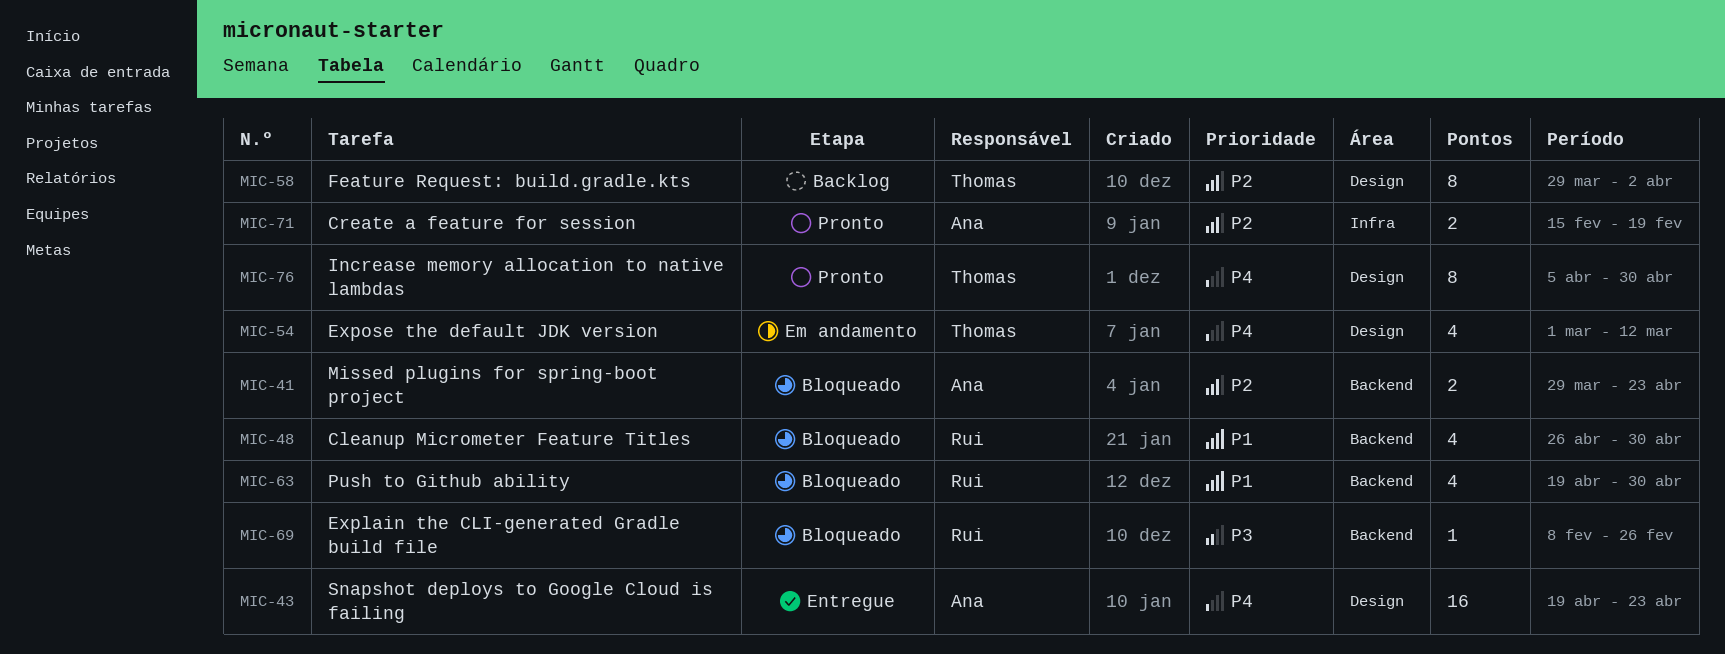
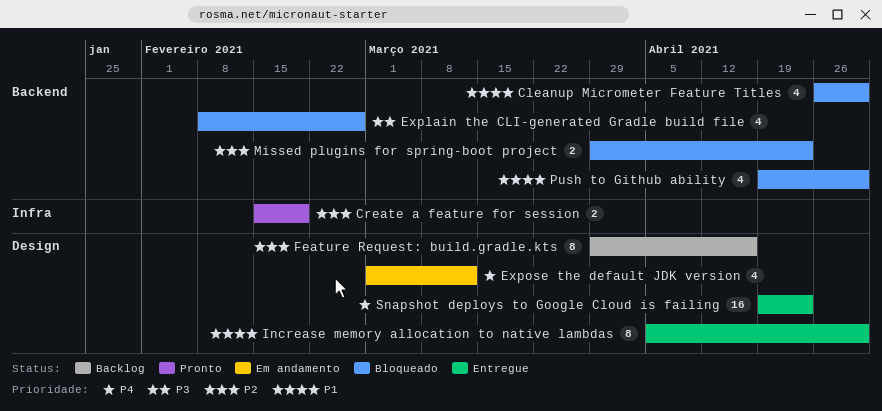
Explain the CLI-generated Gradle build file, estimate: 1 -> 4
Feature Request: build.gradle.kts, due: Apr 2 -> Apr 16
Increase memory allocation to native lambdas, status: Pronto -> Entregue
Increase memory allocation to native lambdas, priority: P4 -> P1

